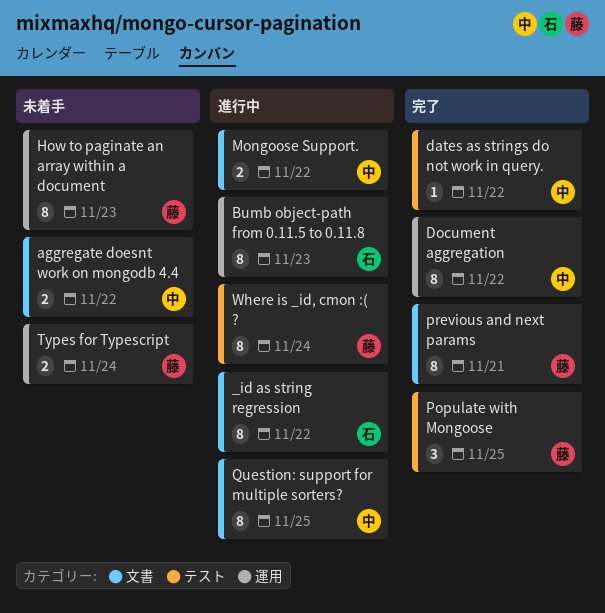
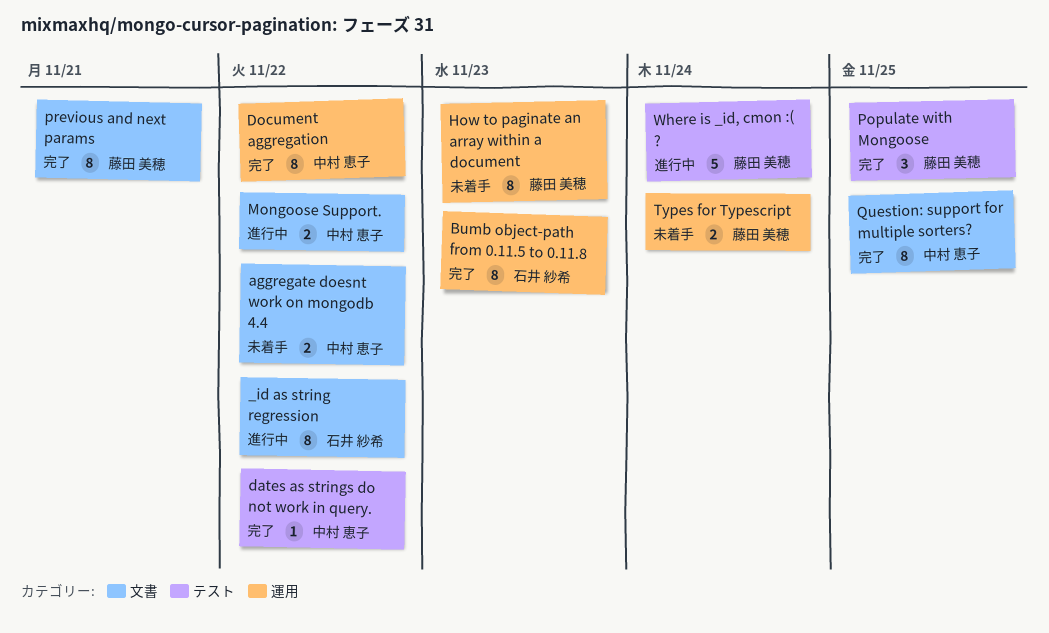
Bumb object-path from 0.11.5 to 0.11.8, status: 進行中 -> 完了
Question: support for multiple sorters?, status: 進行中 -> 完了
Where is _id, cmon :( ?, estimate: 8 -> 5

